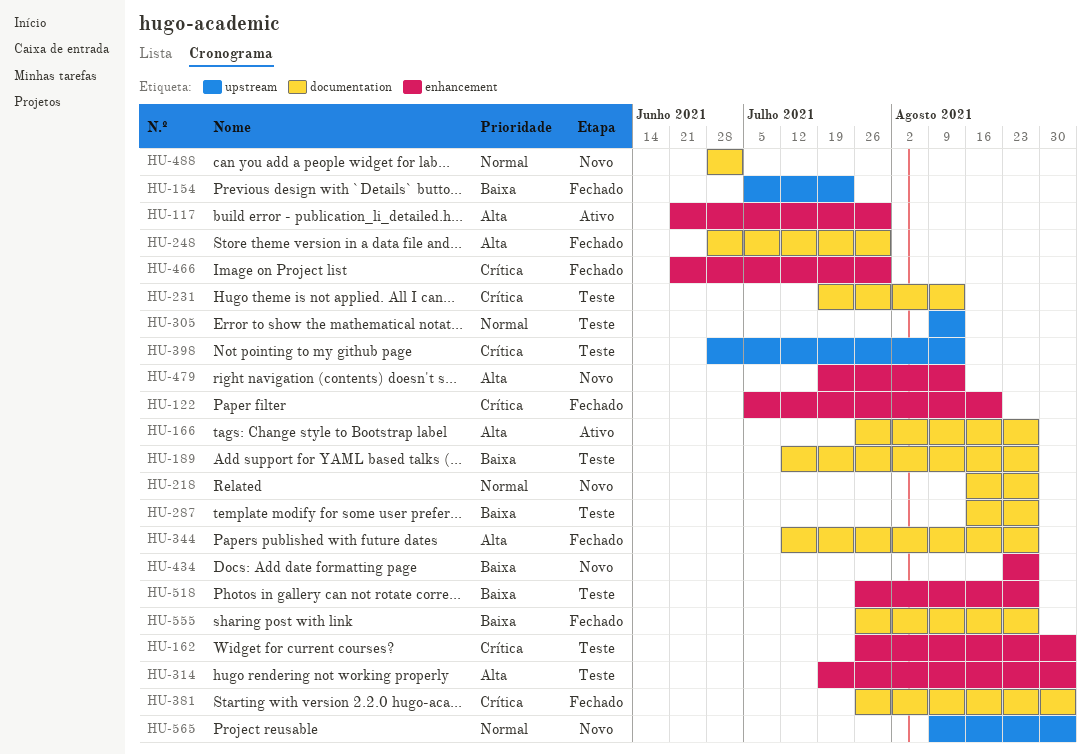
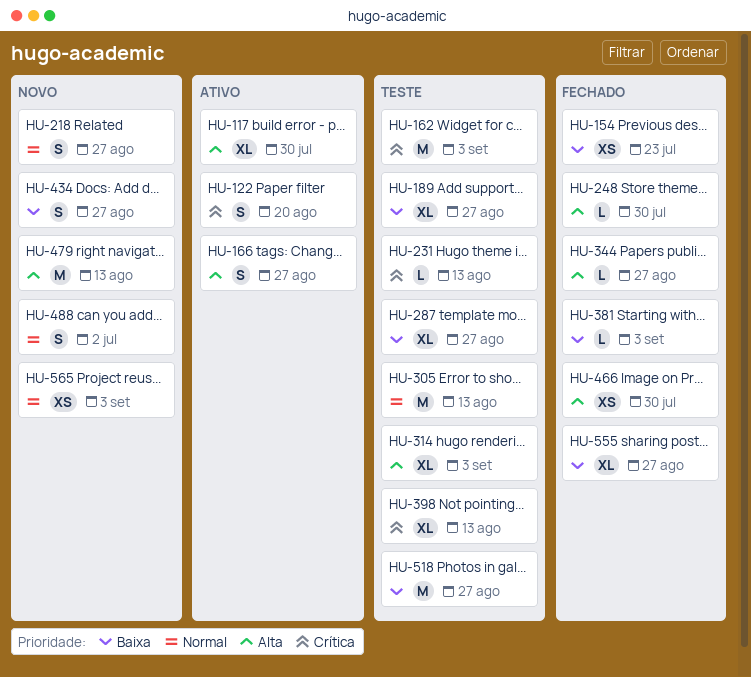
HU-122, status: Fechado -> Ativo
HU-381, priority: Crítica -> Baixa
HU-466, priority: Crítica -> Alta

